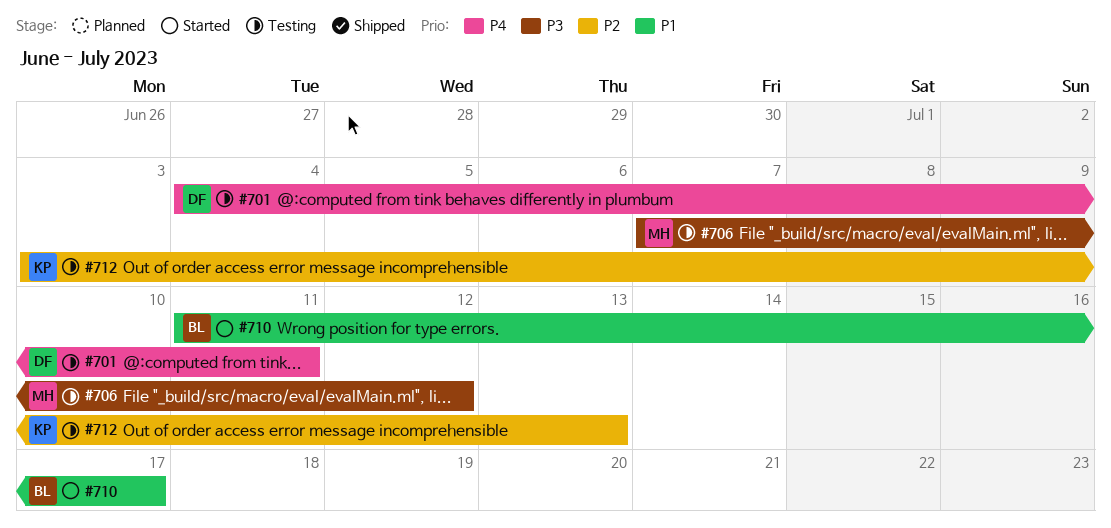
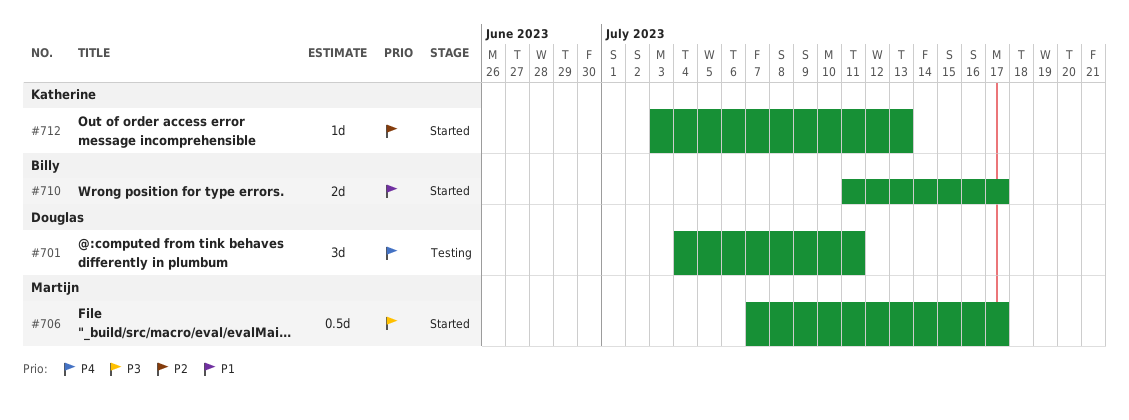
#706, status: Testing -> Started
#706, due: Jul 12 -> Jul 17
#712, status: Testing -> Started

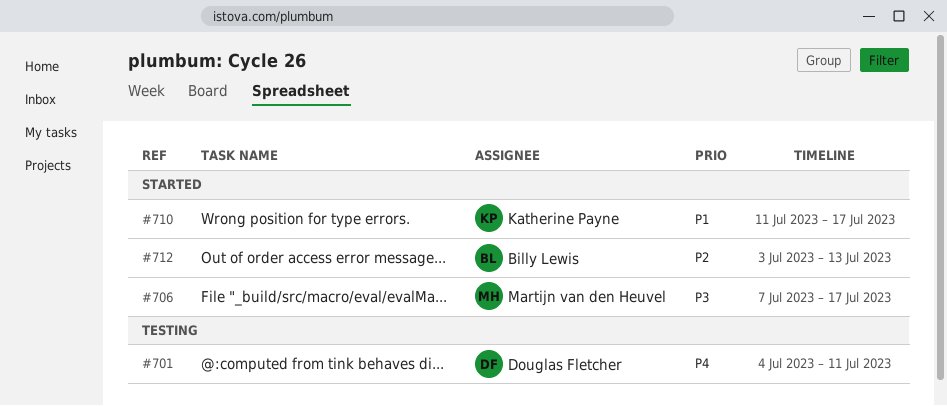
#710, owner: Billy Lewis -> Katherine Payne
#712, owner: Katherine Payne -> Billy Lewis

